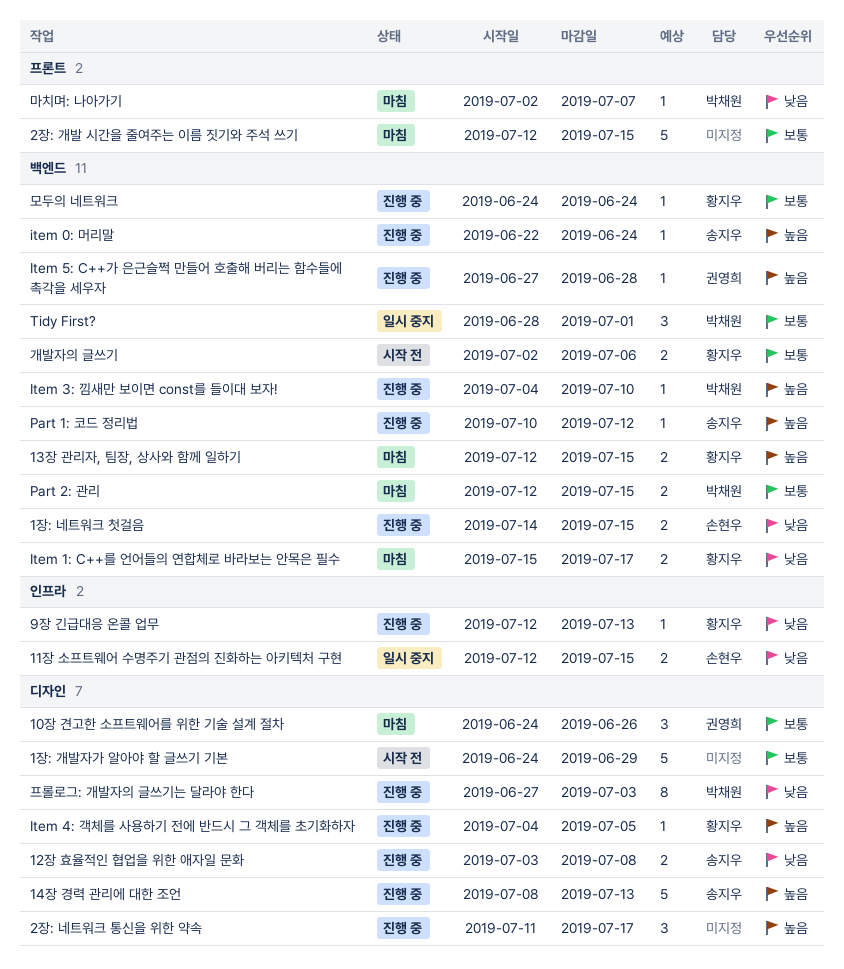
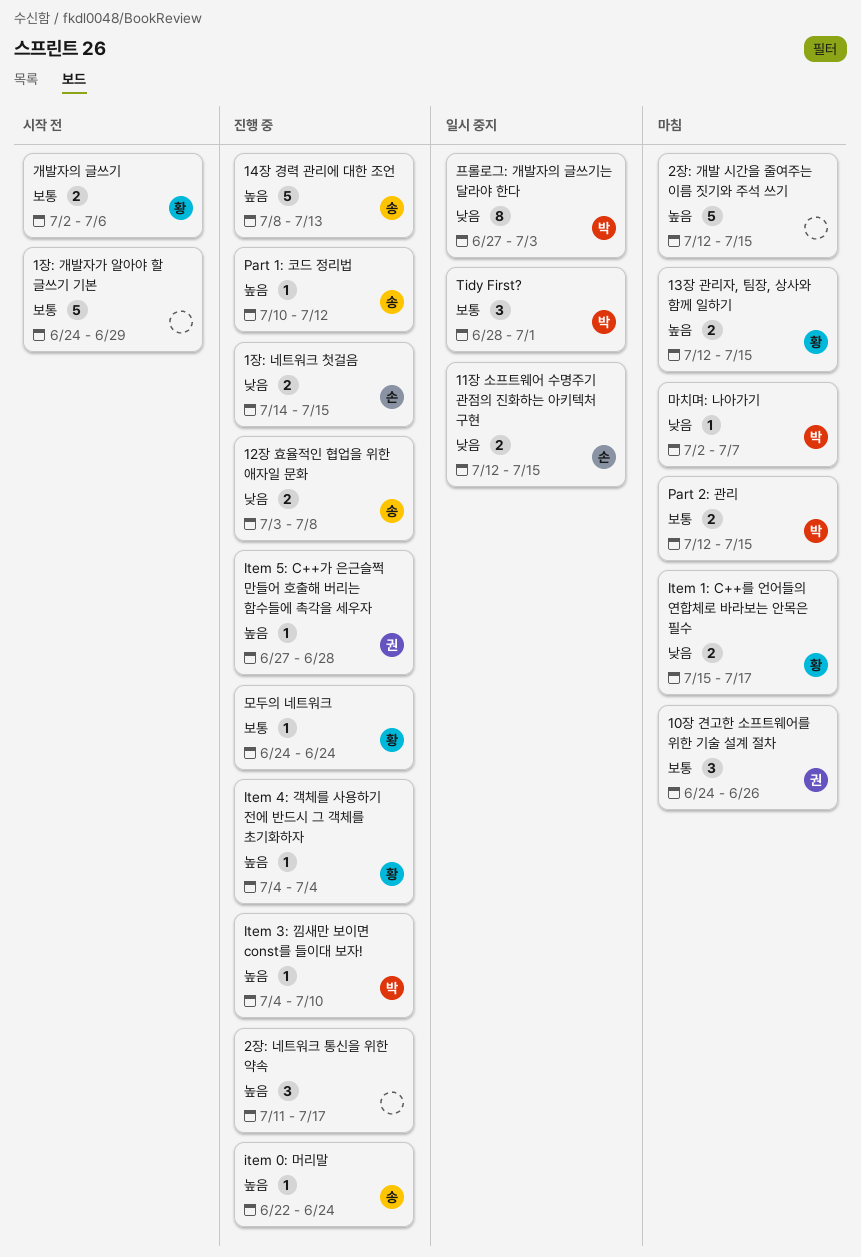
2장: 개발 시간을 줄여주는 이름 짓기와 주석 쓰기, priority: 보통 -> 높음
9장 긴급대응 온콜 업무: present -> none
Item 4: 객체를 사용하기 전에 반드시 그 객체를 초기화하자, due: Jul 5 -> Jul 4
프롤로그: 개발자의 글쓰기는 달라야 한다, status: 진행 중 -> 일시 중지

